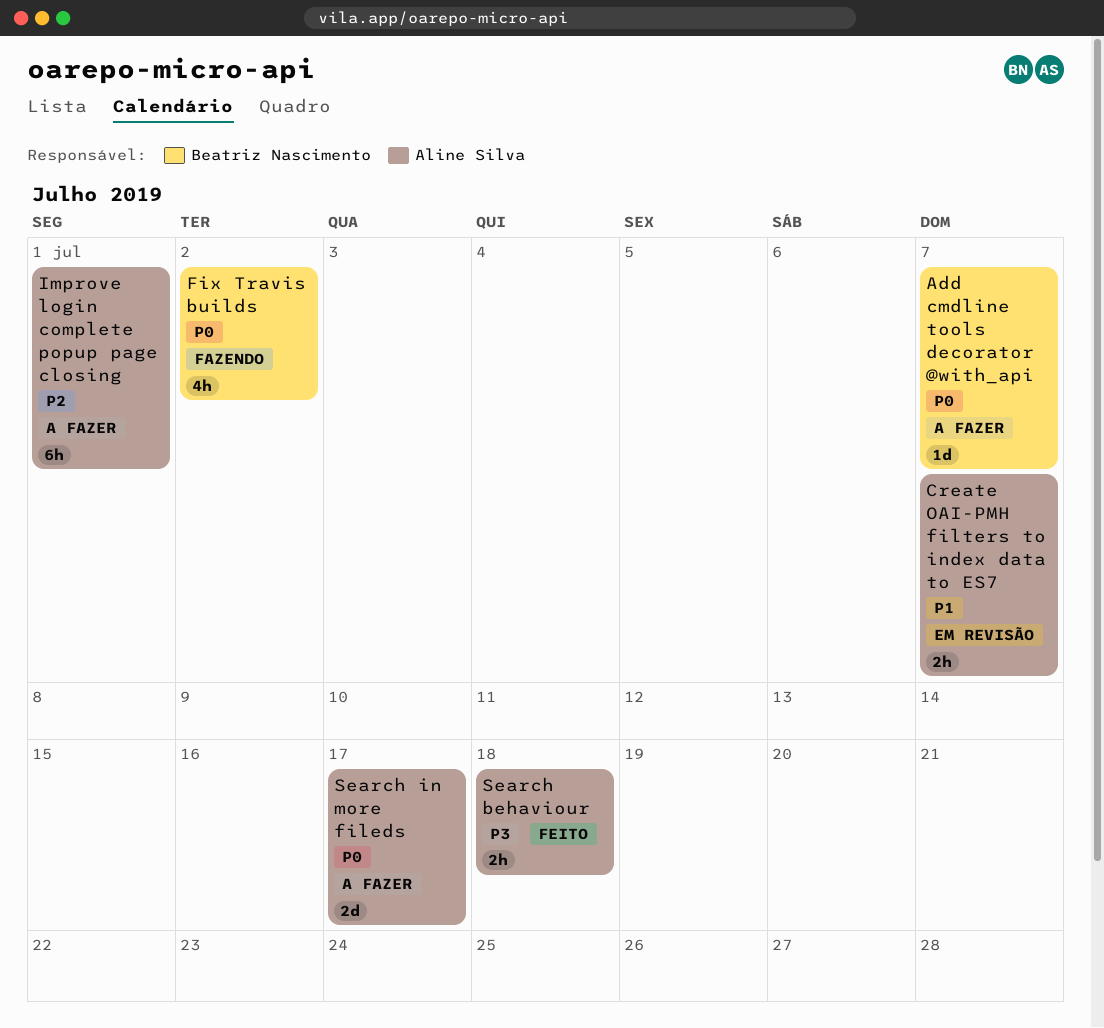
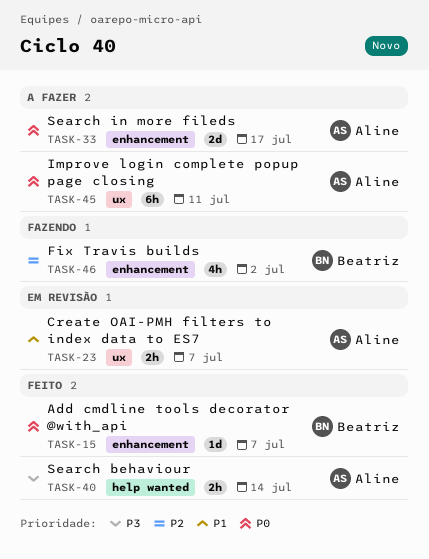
Add cmdline tools decorator @with_api, status: A fazer -> Feito
Fix Travis builds, priority: P0 -> P2
Improve login complete popup page closing, priority: P2 -> P0
Improve login complete popup page closing, due: Jul 1 -> Jul 11
Search behaviour, due: Jul 18 -> Jul 14

